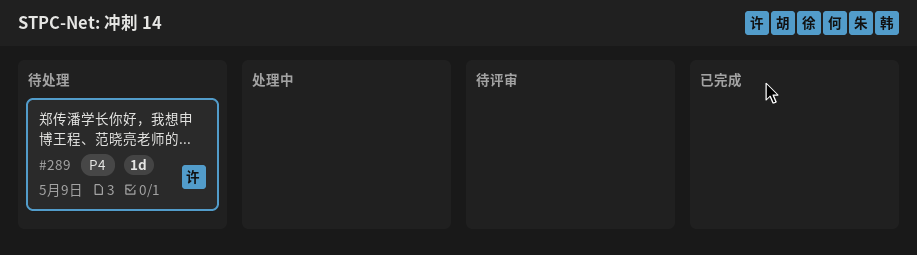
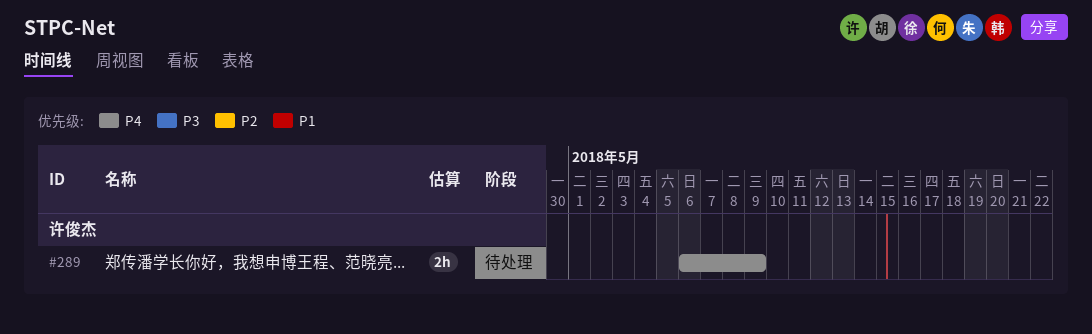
#289, estimate: 1d -> 2h

